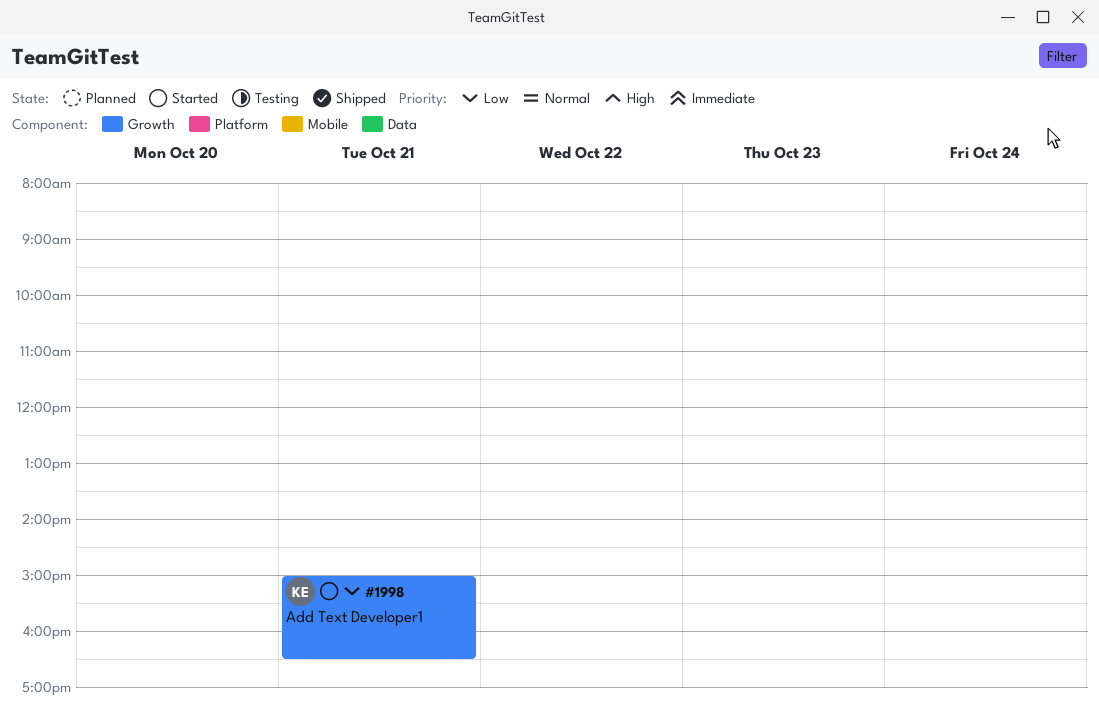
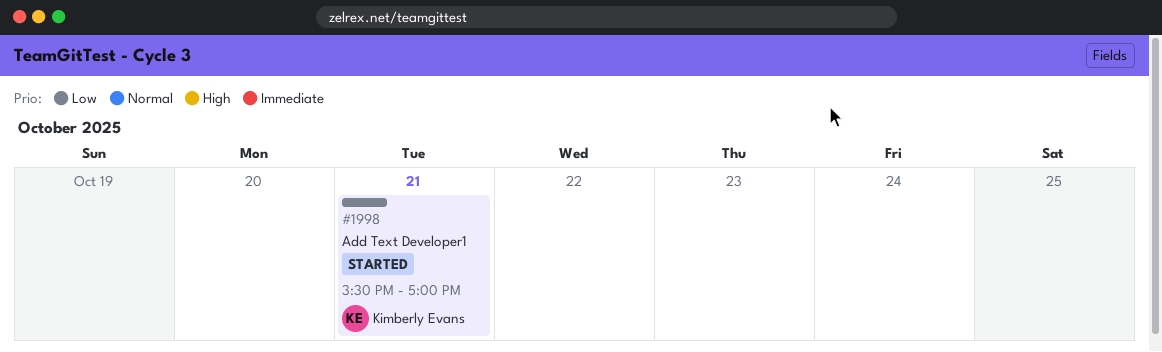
#1998, begins: 15:00 -> 15:30
#1998, ends: 16:30 -> 17:00

